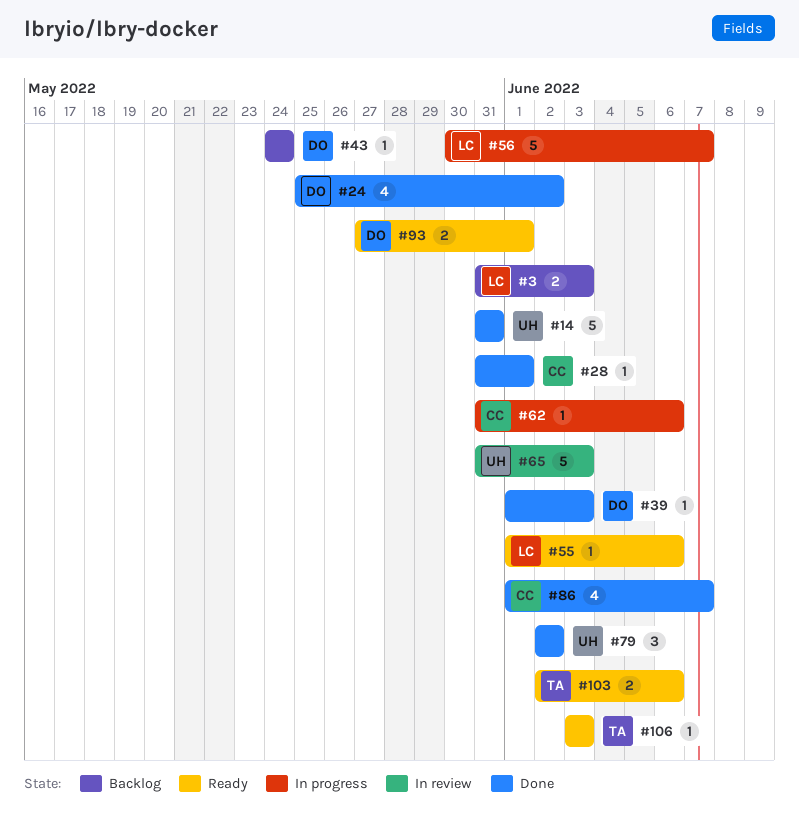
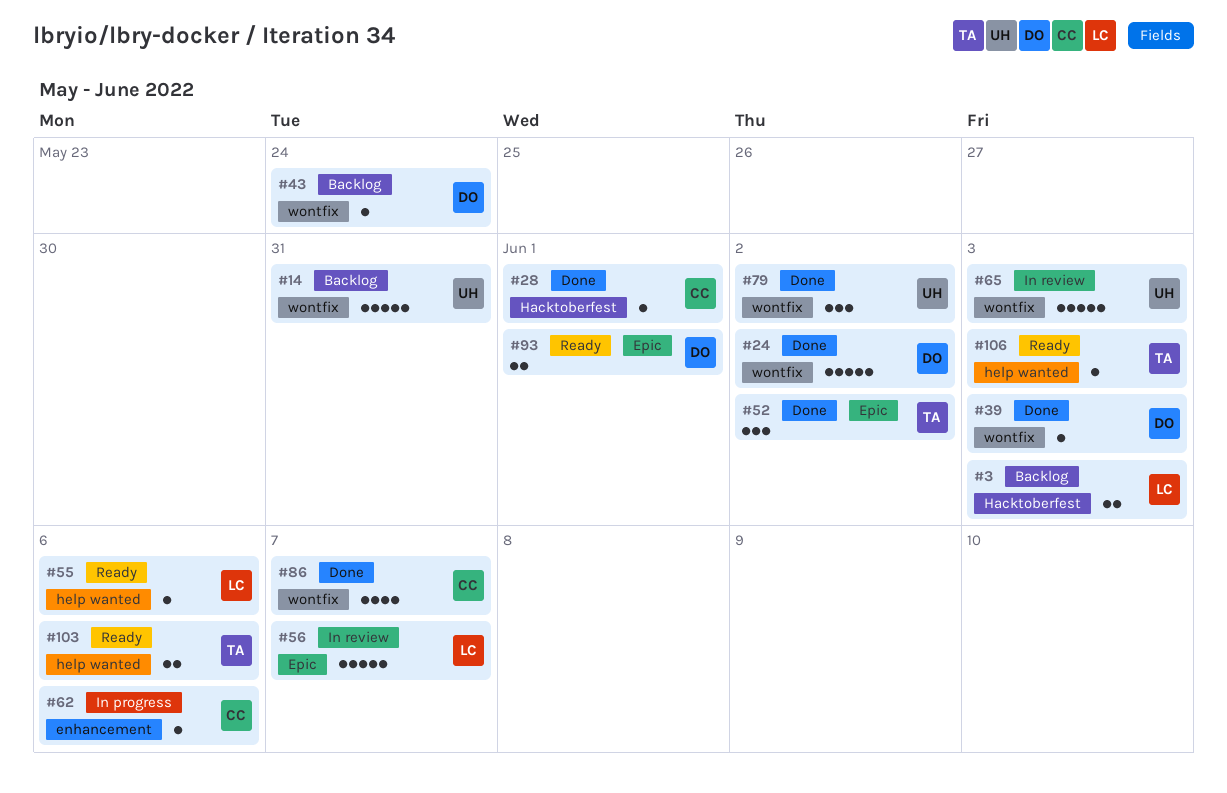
#14, status: Done -> Backlog
#24, estimate: 4 -> 5
#52: none -> present
#56, status: In progress -> In review

